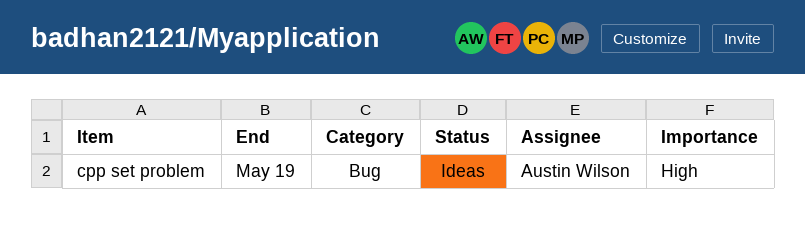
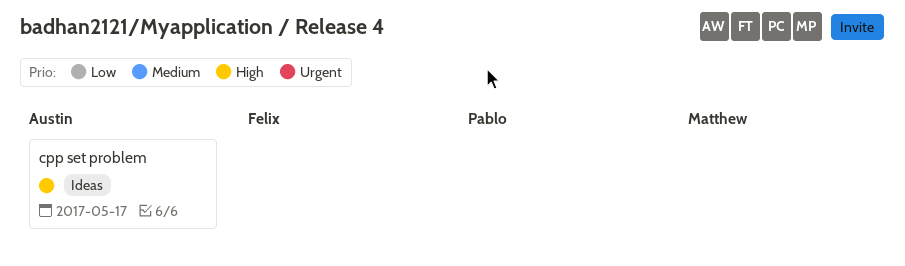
cpp set problem, due: May 19 -> May 17

